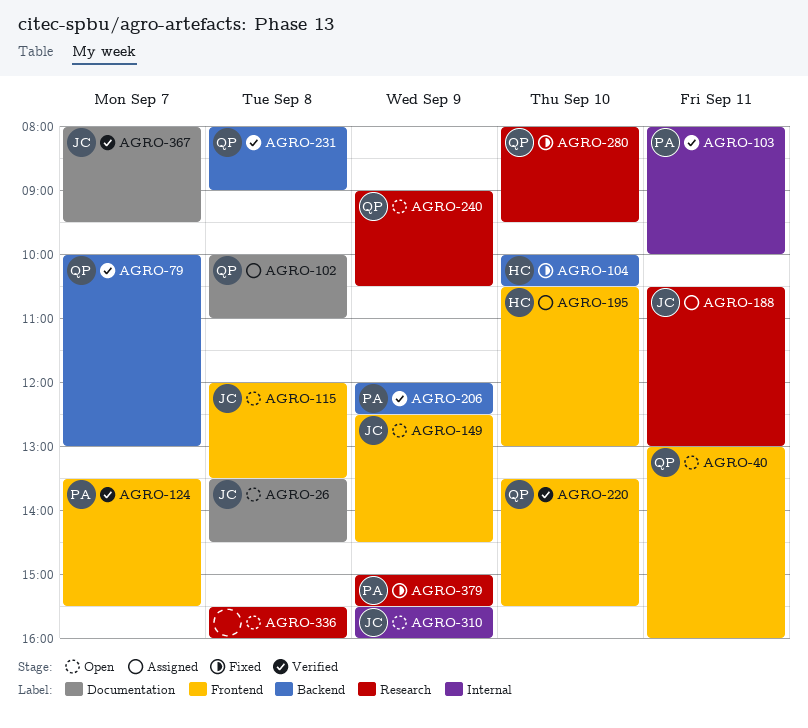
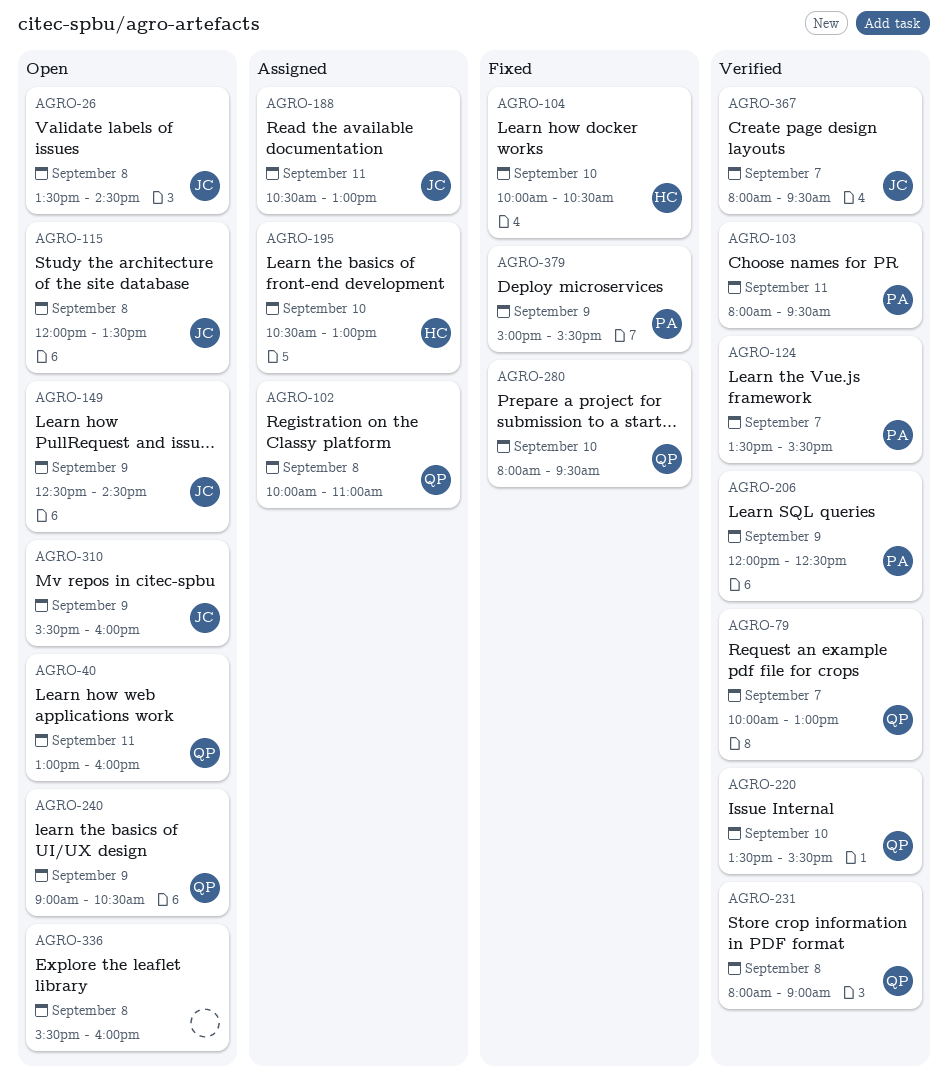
AGRO-103, ends: 10:00 -> 09:30

